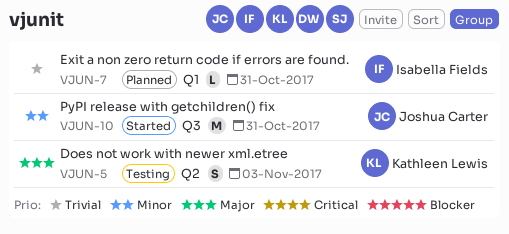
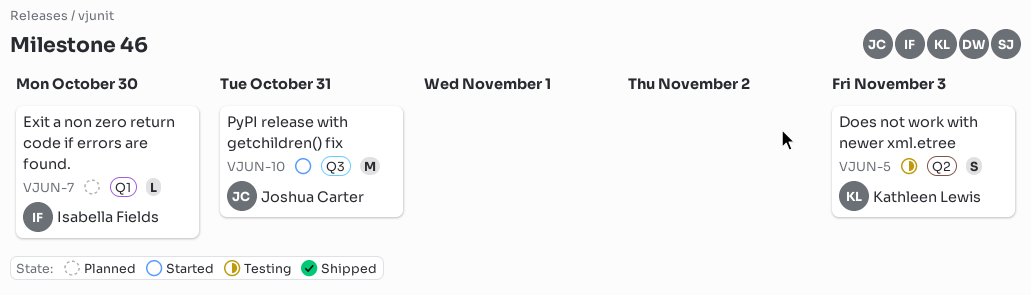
VJUN-7, due: Oct 31 -> Oct 30

